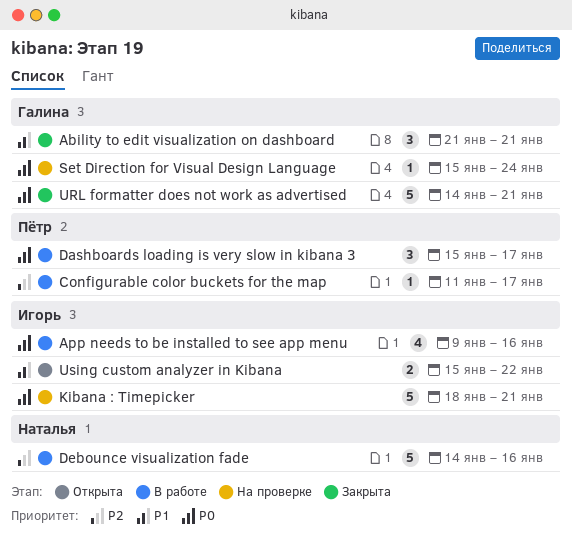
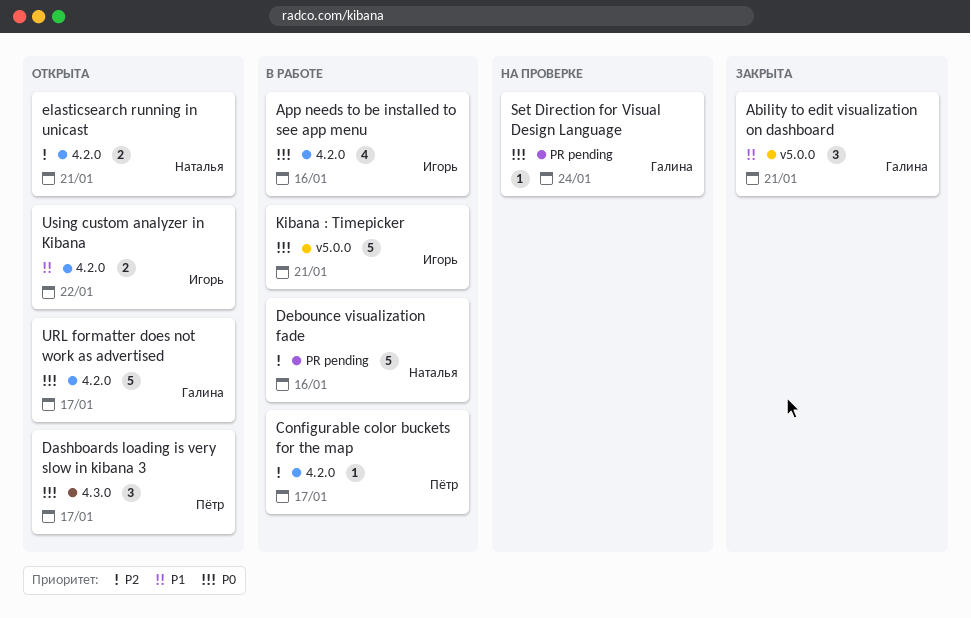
Dashboards loading is very slow in kibana 3, status: В работе -> Открыта
elasticsearch running in unicast: none -> present
Kibana : Timepicker, status: На проверке -> В работе
URL formatter does not work as advertised, status: Закрыта -> Открыта
URL formatter does not work as advertised, due: Jan 21 -> Jan 17

